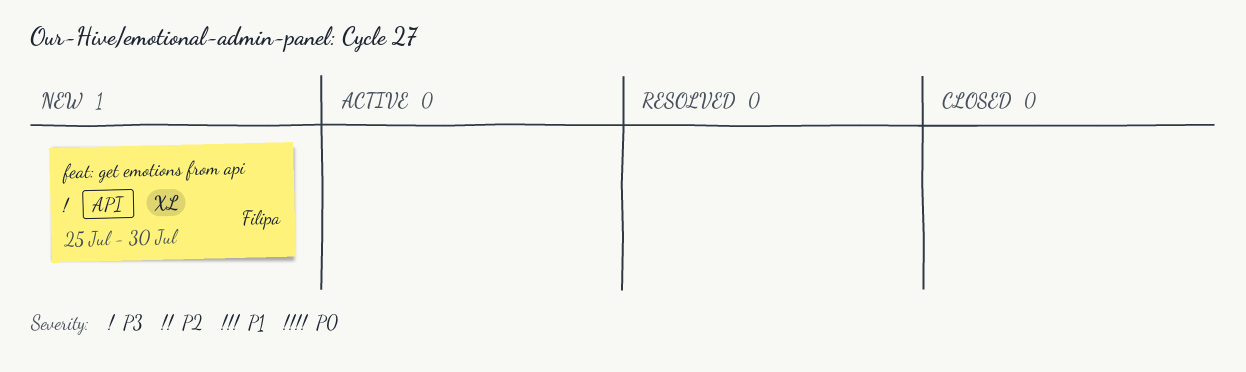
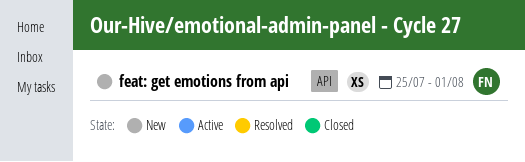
feat: get emotions from api, estimate: XL -> XS
feat: get emotions from api, due: Jul 30 -> Aug 1

